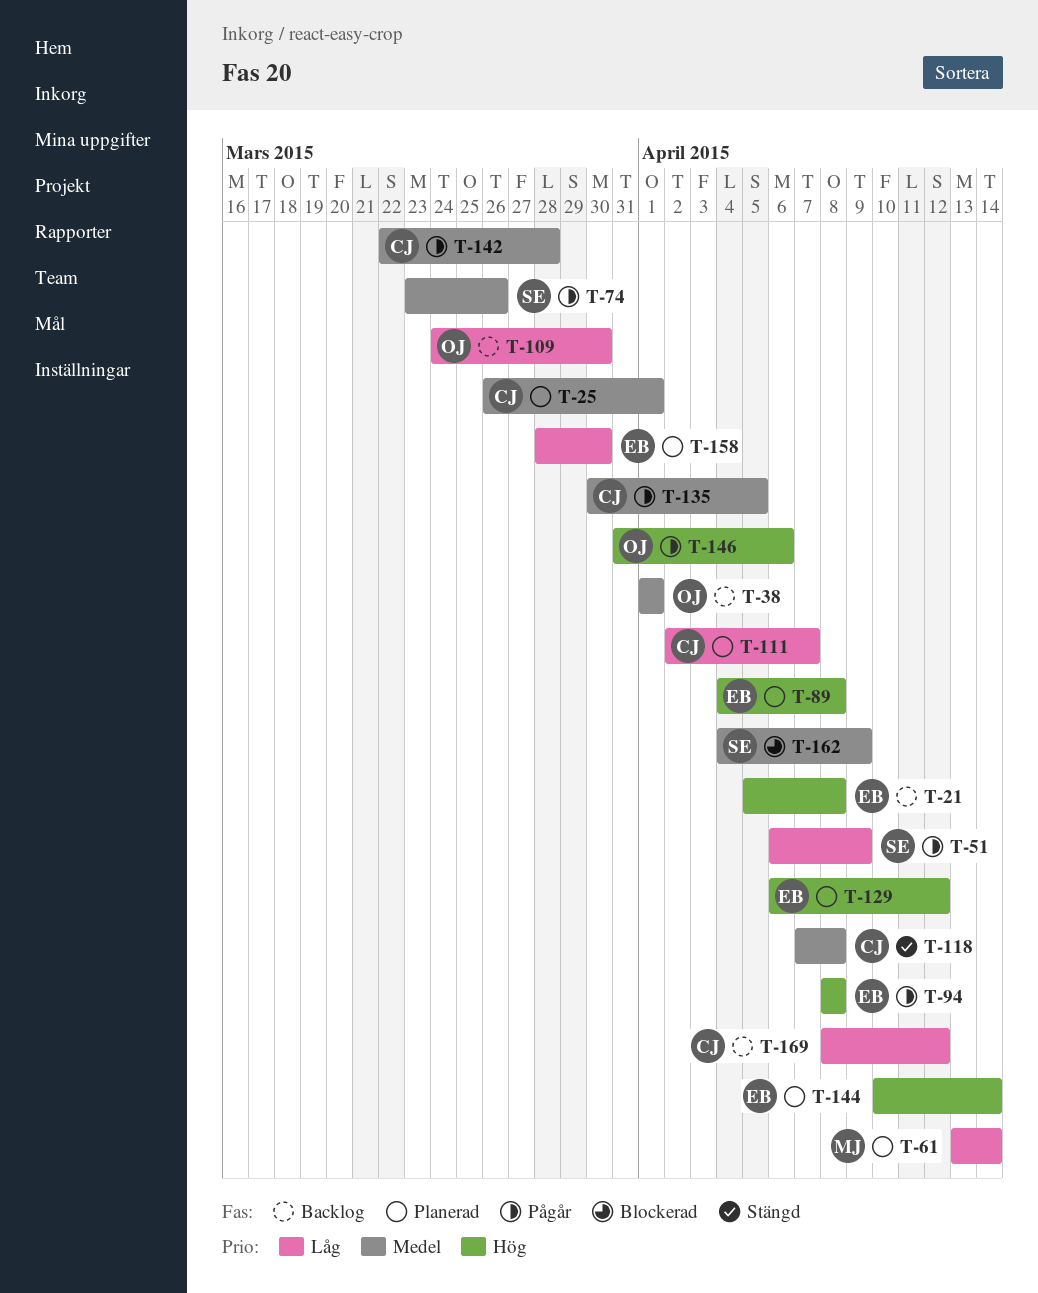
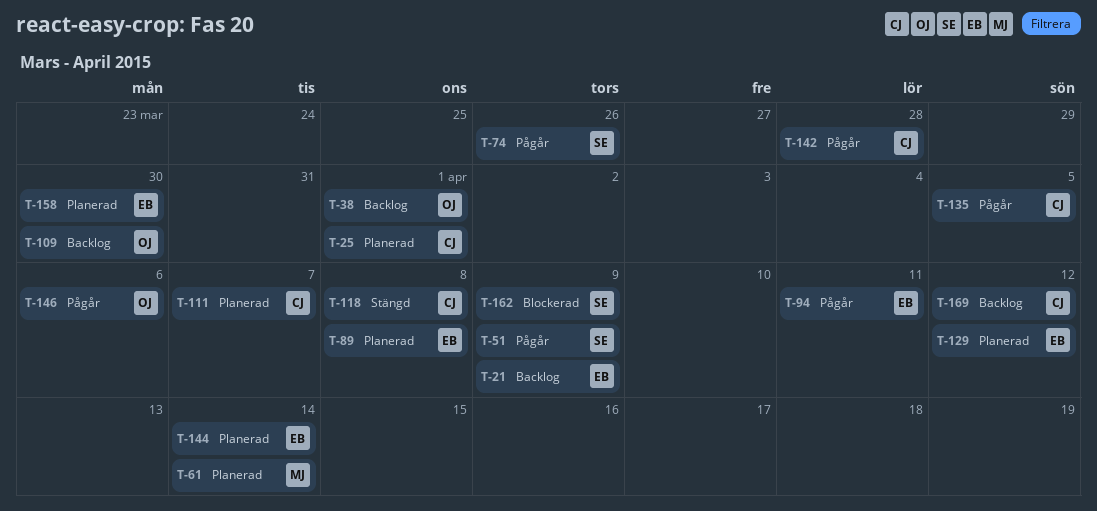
T-21, due: Apr 8 -> Apr 9
T-94, due: Apr 8 -> Apr 11

